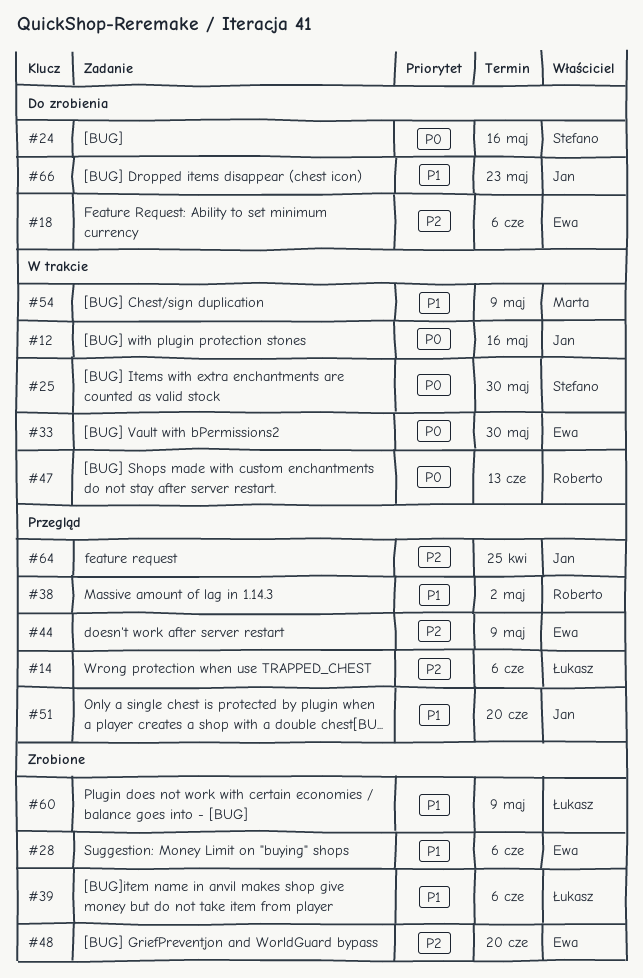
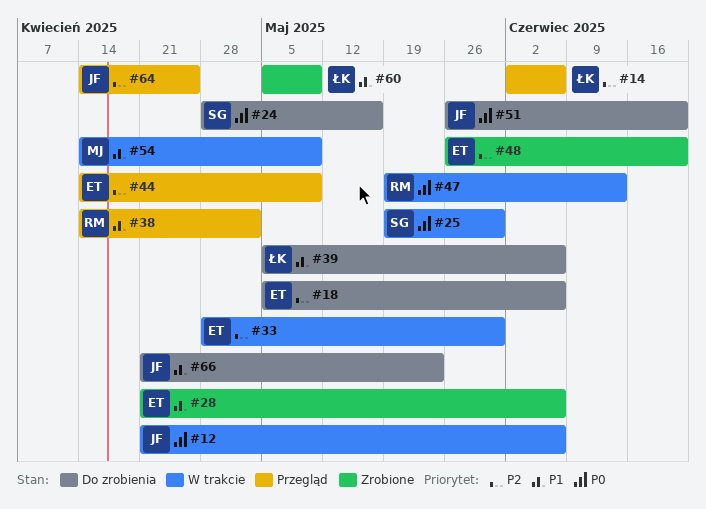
#12, due: May 16 -> Jun 6
#33, priority: P0 -> P2
#39, status: Zrobione -> Do zrobienia
#51, status: Przegląd -> Do zrobienia
#51, priority: P1 -> P0

